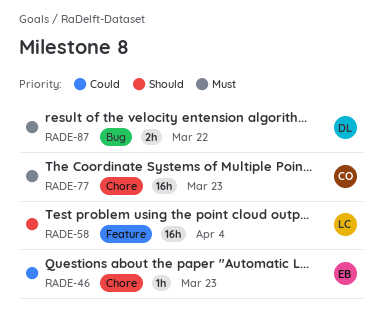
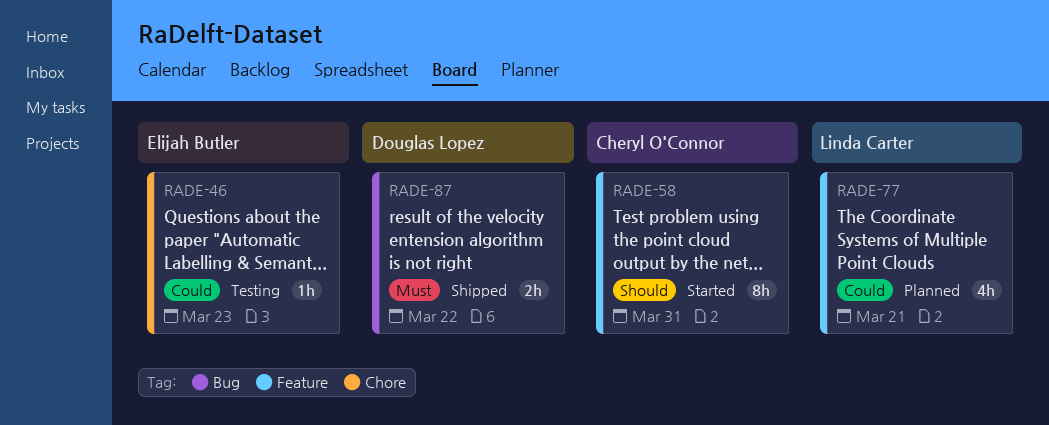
RADE-58, owner: Linda Carter -> Cheryl O'Connor
RADE-58, estimate: 16h -> 8h
RADE-58, due: Apr 4 -> Mar 31
RADE-77, owner: Cheryl O'Connor -> Linda Carter
RADE-77, priority: Must -> Could
RADE-77, label: Chore -> Feature
RADE-77, estimate: 16h -> 4h
RADE-77, due: Mar 23 -> Mar 21

